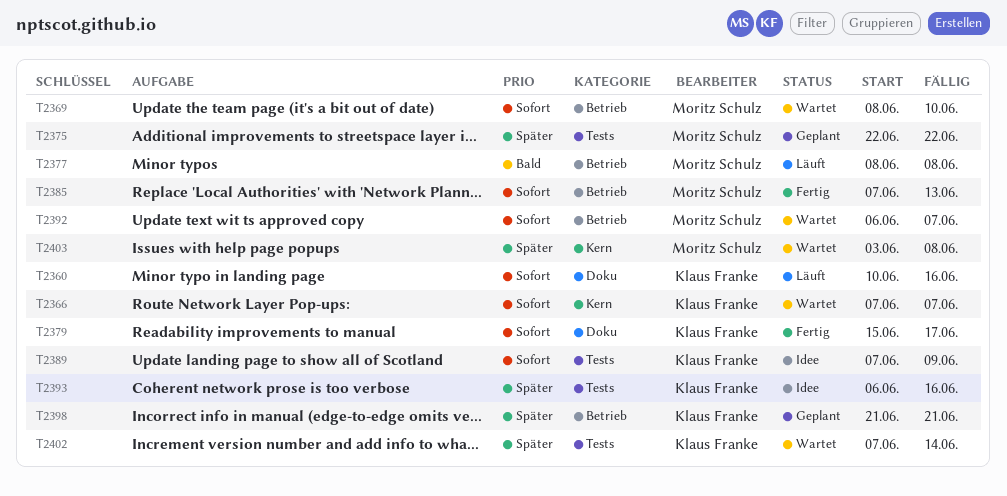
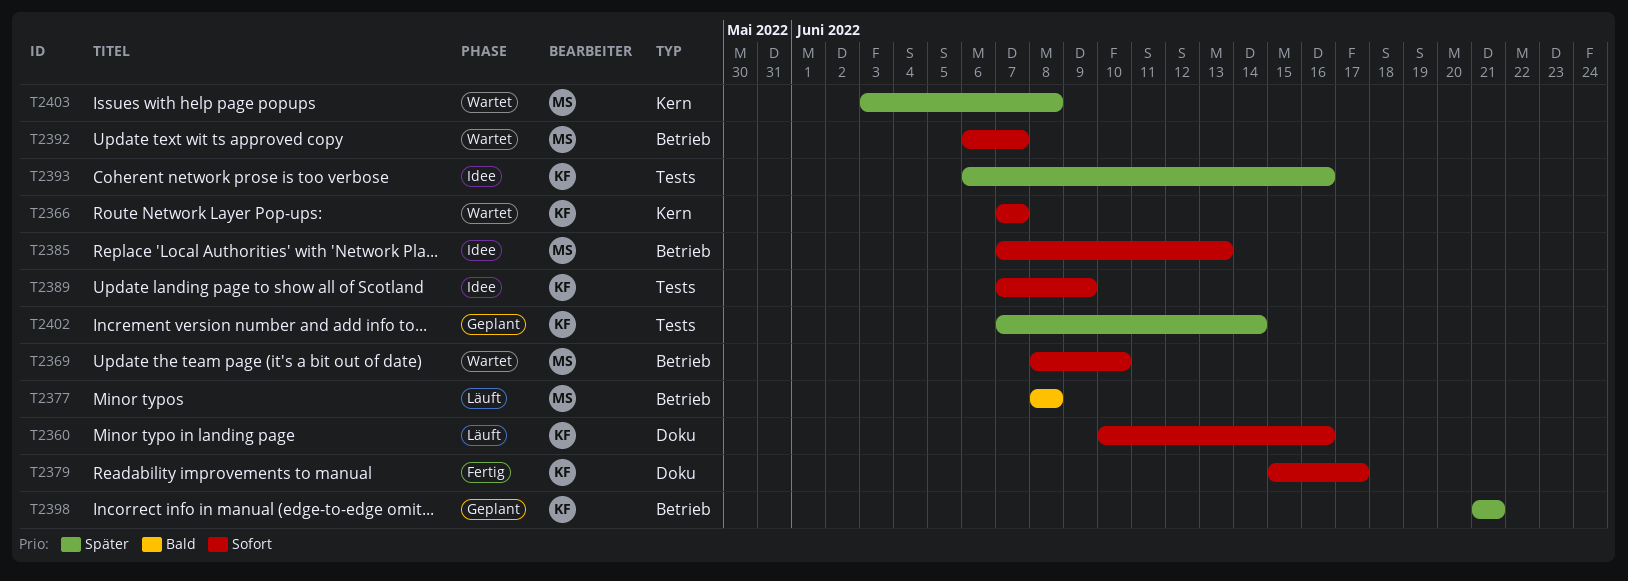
T2375: present -> none
T2385, status: Fertig -> Idee
T2402, status: Wartet -> Geplant

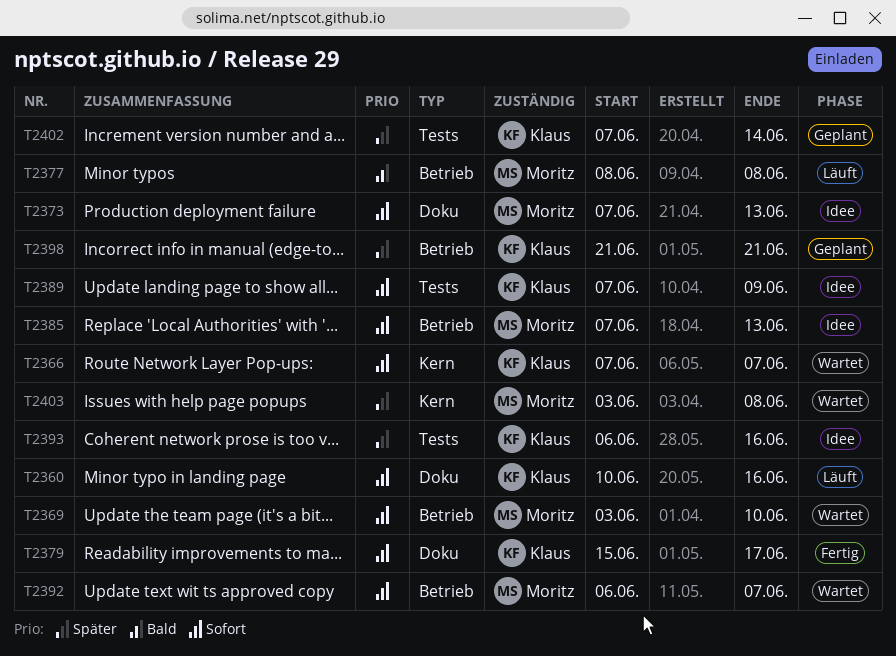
T2369, start: Jun 8 -> Jun 3
T2373: none -> present

